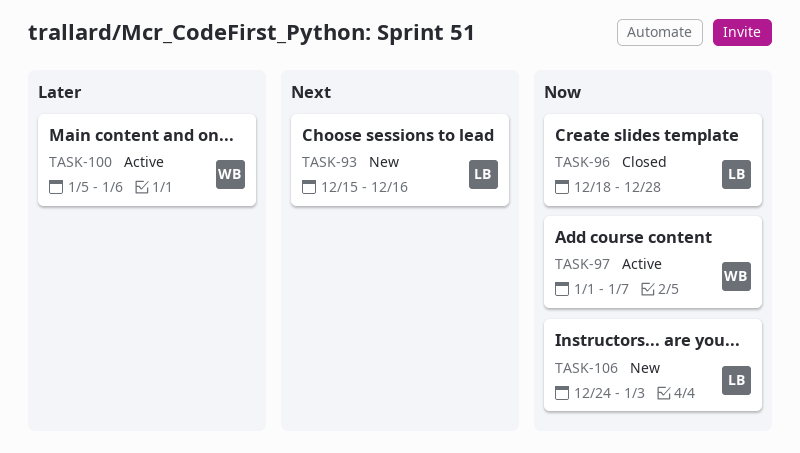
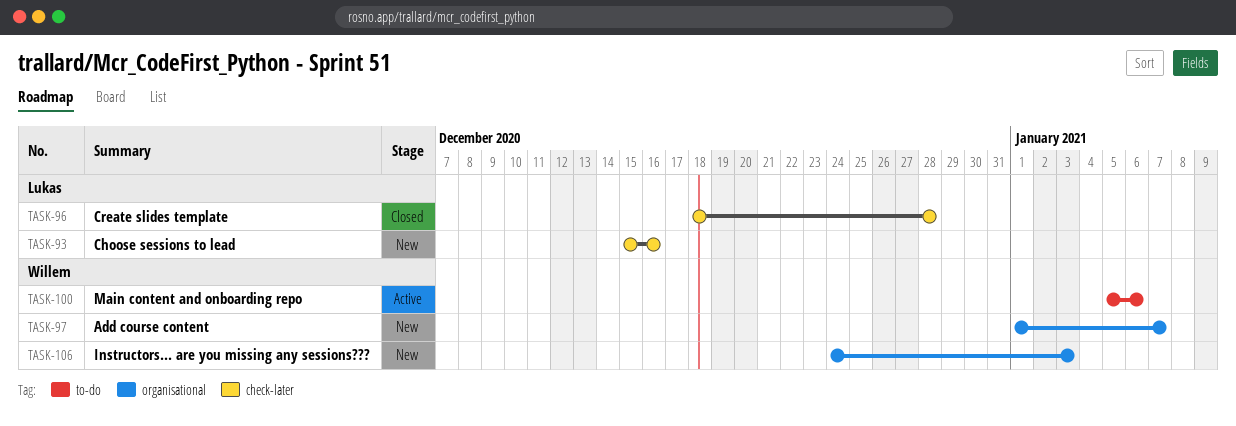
TASK-97, status: Active -> New
TASK-106, owner: Lukas -> Willem

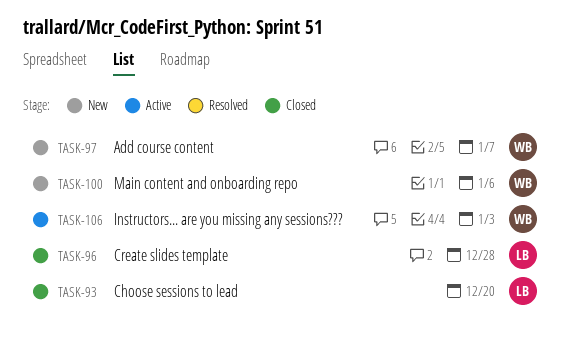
TASK-93, status: New -> Closed
TASK-93, due: Dec 16 -> Dec 20
TASK-100, status: Active -> New
TASK-106, status: New -> Active

